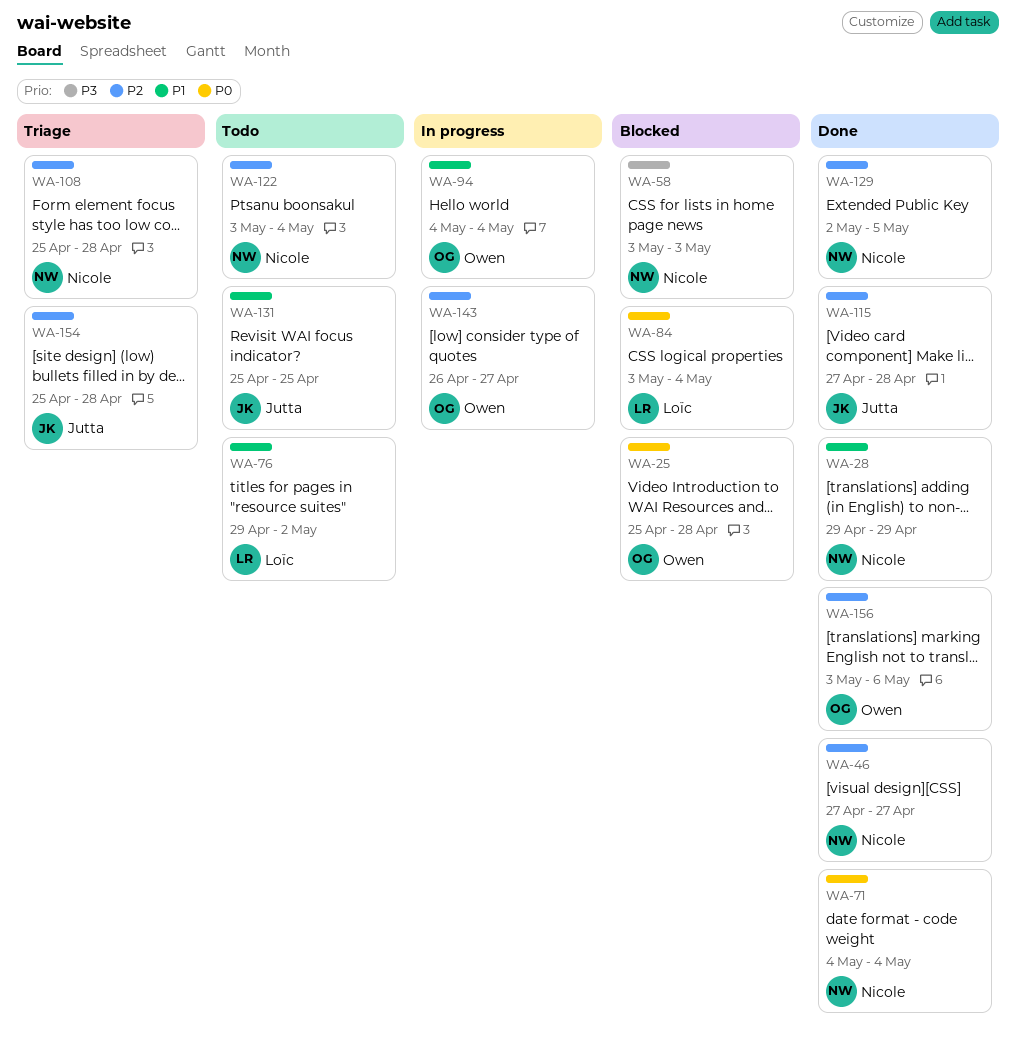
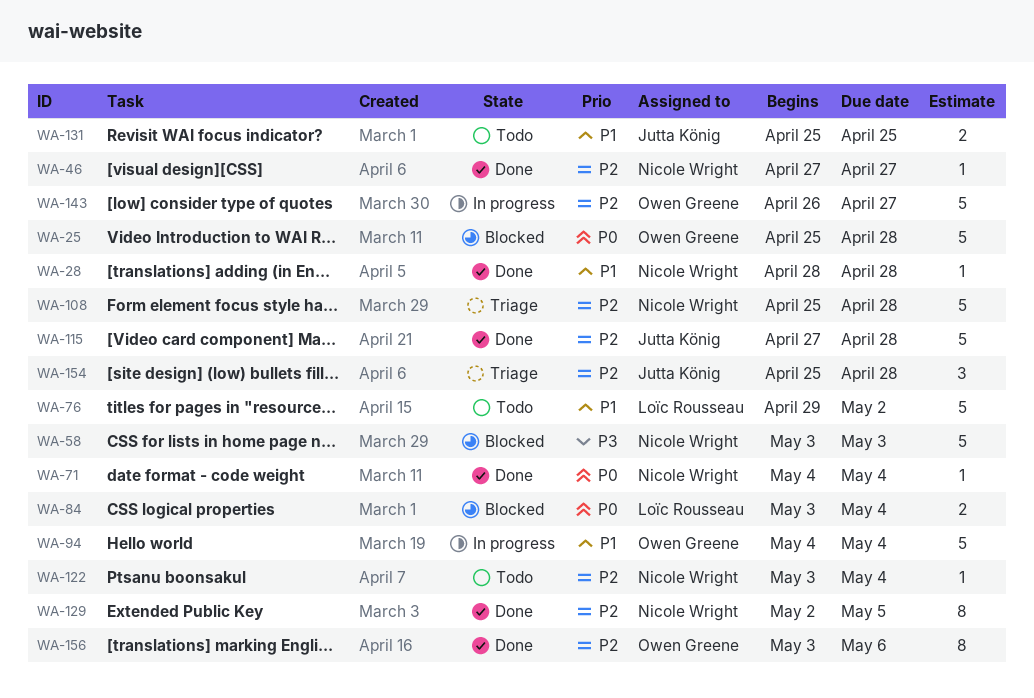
WA-28, start: Apr 29 -> Apr 28
WA-28, due: Apr 29 -> Apr 28

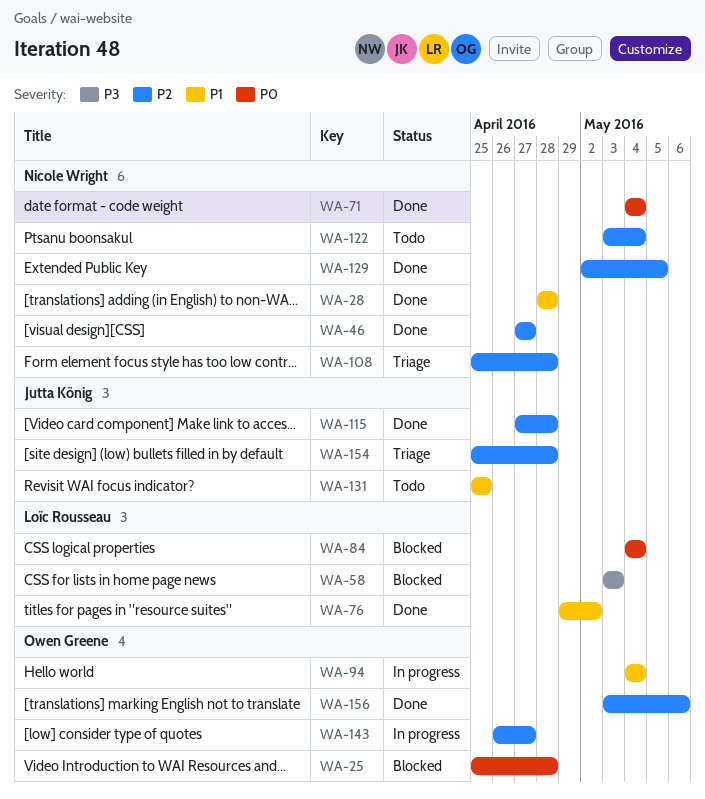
WA-58, owner: Nicole Wright -> Loïc Rousseau
WA-76, status: Todo -> Done
WA-84, start: May 3 -> May 4

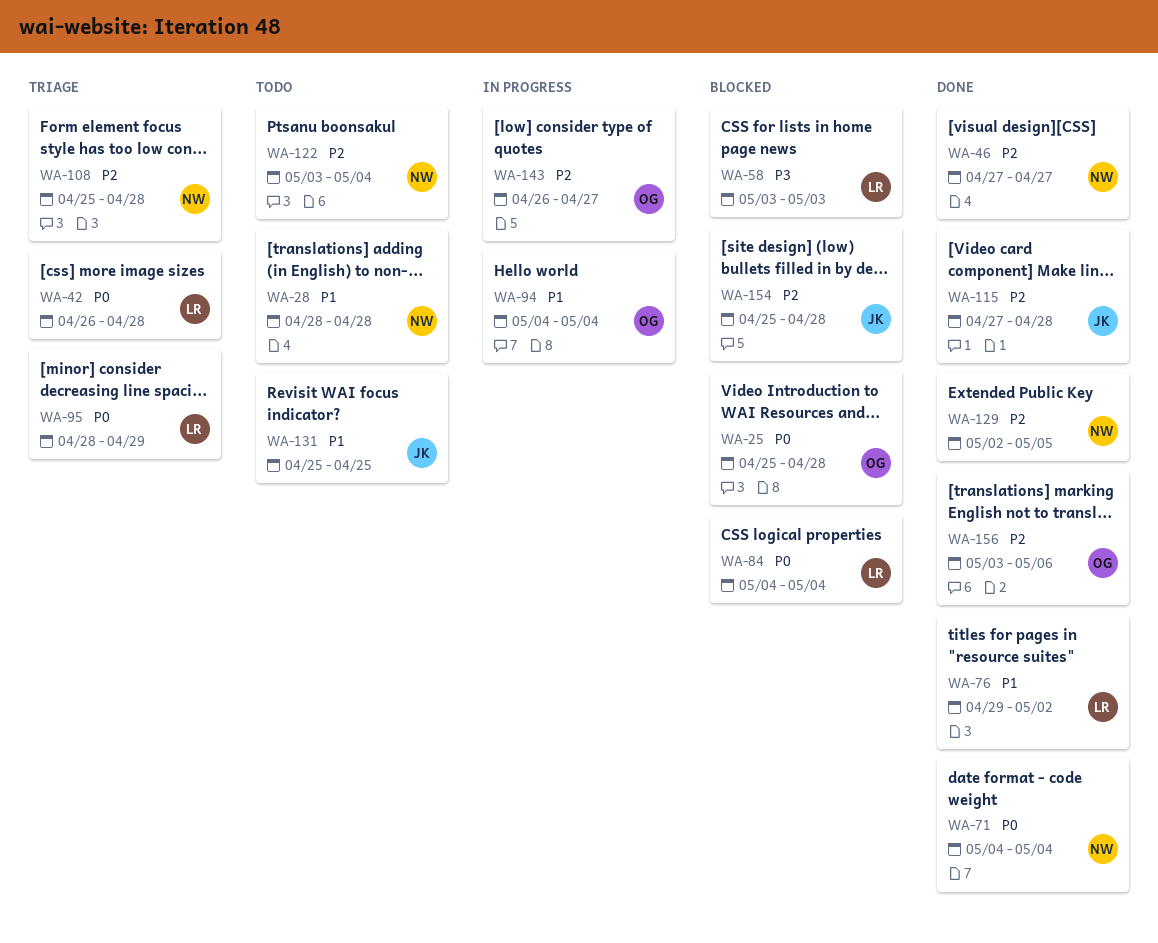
WA-28, status: Done -> Todo
WA-42: none -> present
WA-95: none -> present
WA-154, status: Triage -> Blocked

